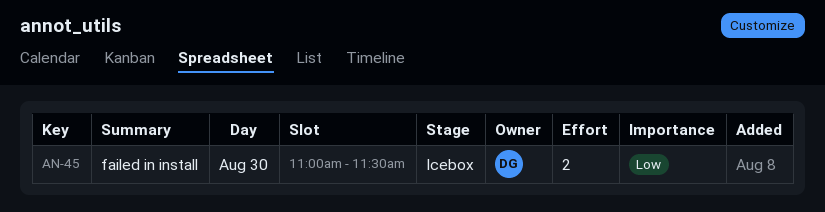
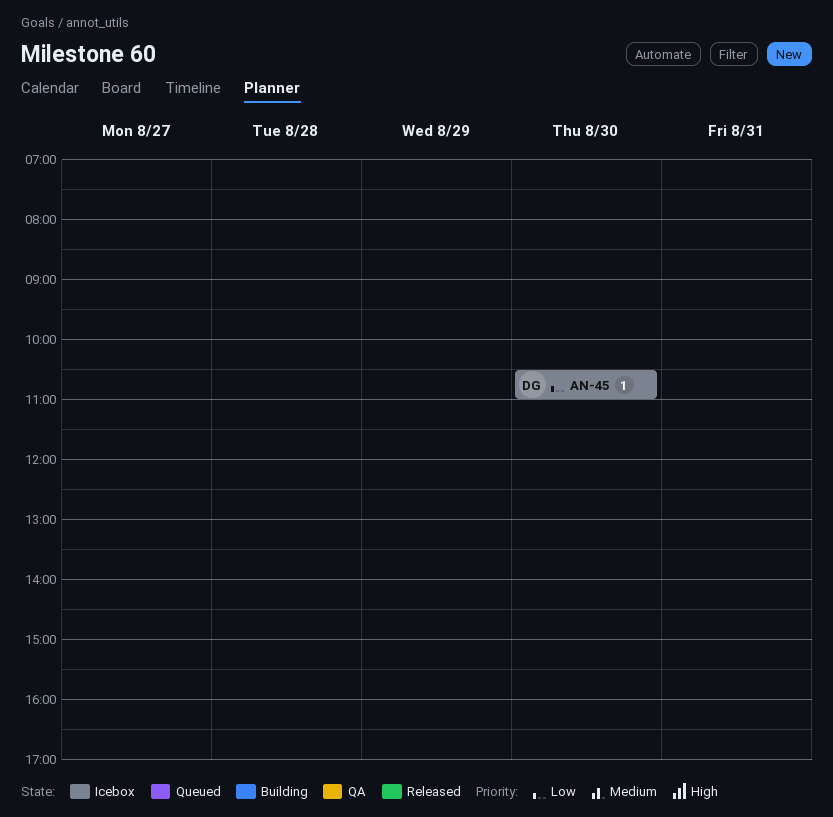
AN-45, estimate: 2 -> 1
AN-45, begins: 11:00 -> 10:30
AN-45, ends: 11:30 -> 11:00

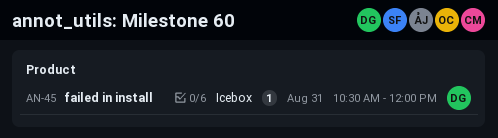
AN-45, day: Aug 30 -> Aug 31
AN-45, ends: 11:00 -> 12:00

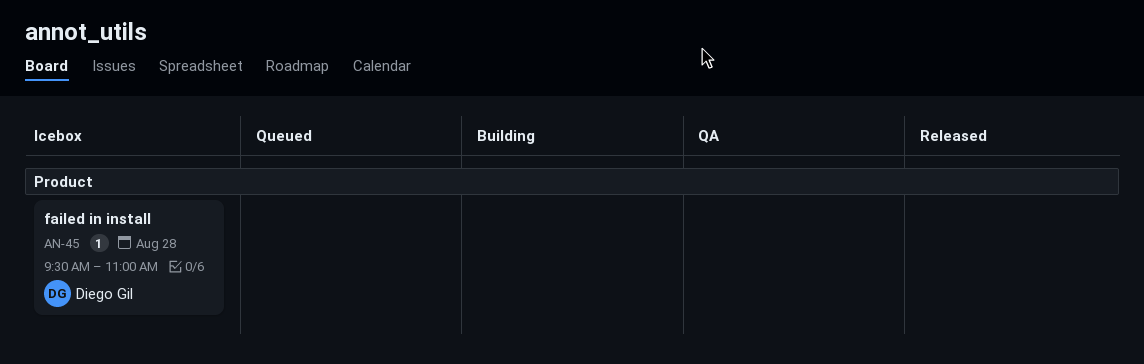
AN-45, day: Aug 31 -> Aug 28
AN-45, begins: 10:30 -> 09:30
AN-45, ends: 12:00 -> 11:00

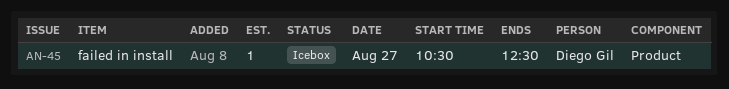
AN-45, day: Aug 28 -> Aug 27
AN-45, begins: 09:30 -> 10:30
AN-45, ends: 11:00 -> 12:30

